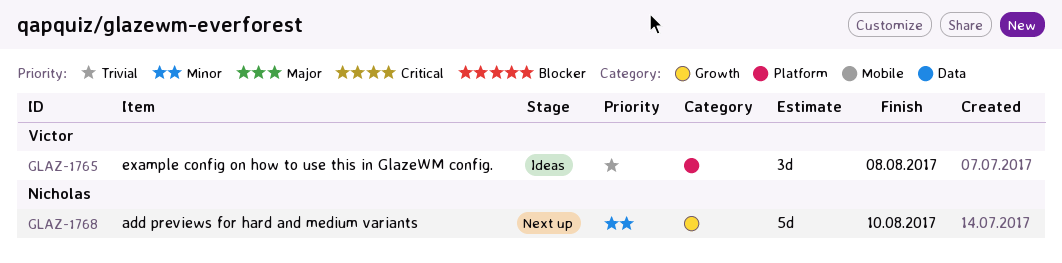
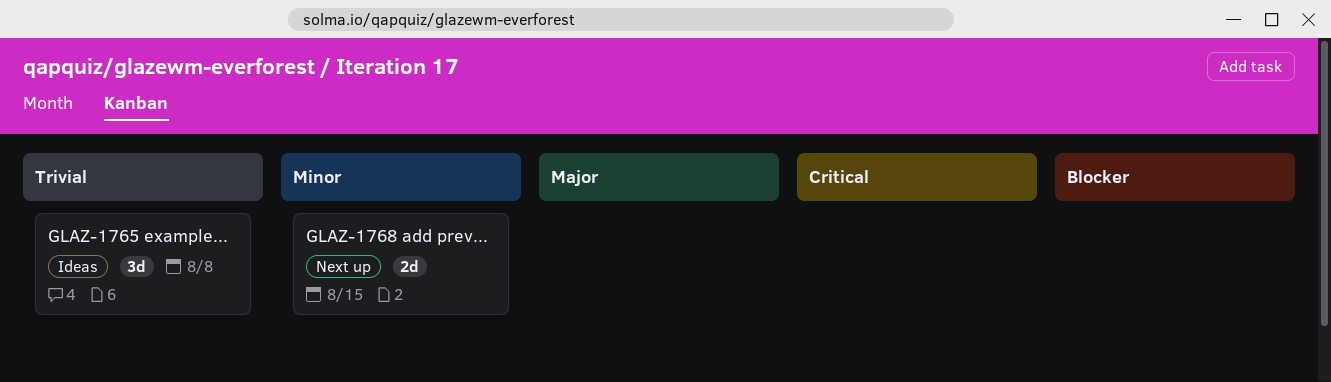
GLAZ-1768, estimate: 5d -> 2d
GLAZ-1768, due: Aug 10 -> Aug 15

